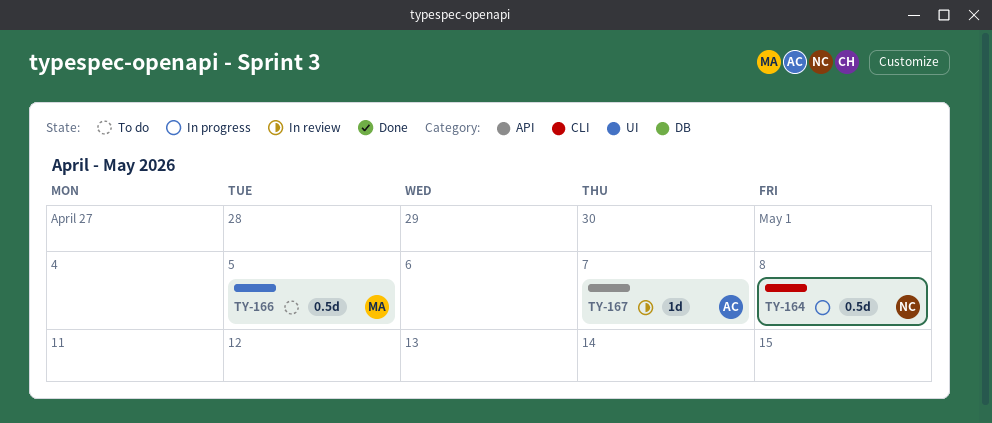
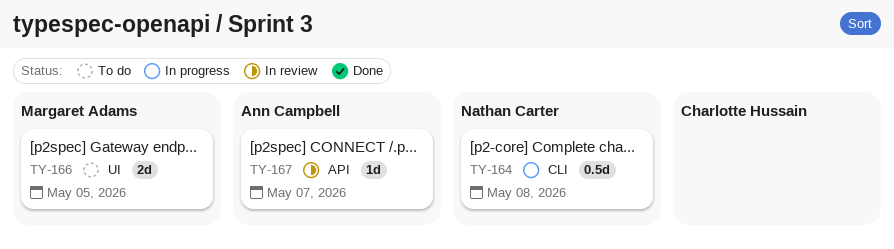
TY-166, estimate: 0.5d -> 2d

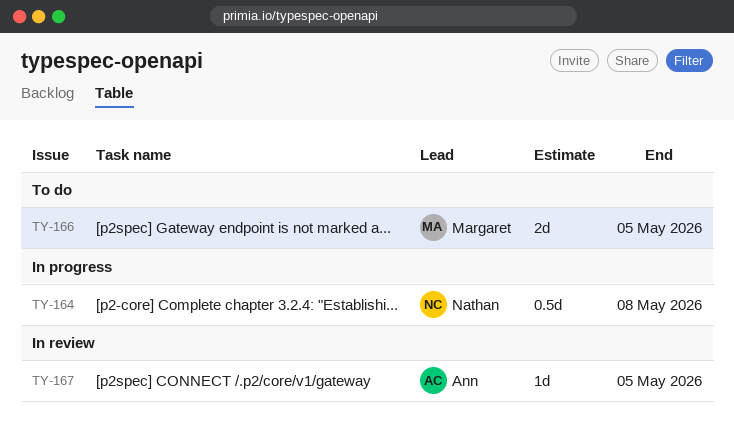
TY-167, due: May 7 -> May 5

